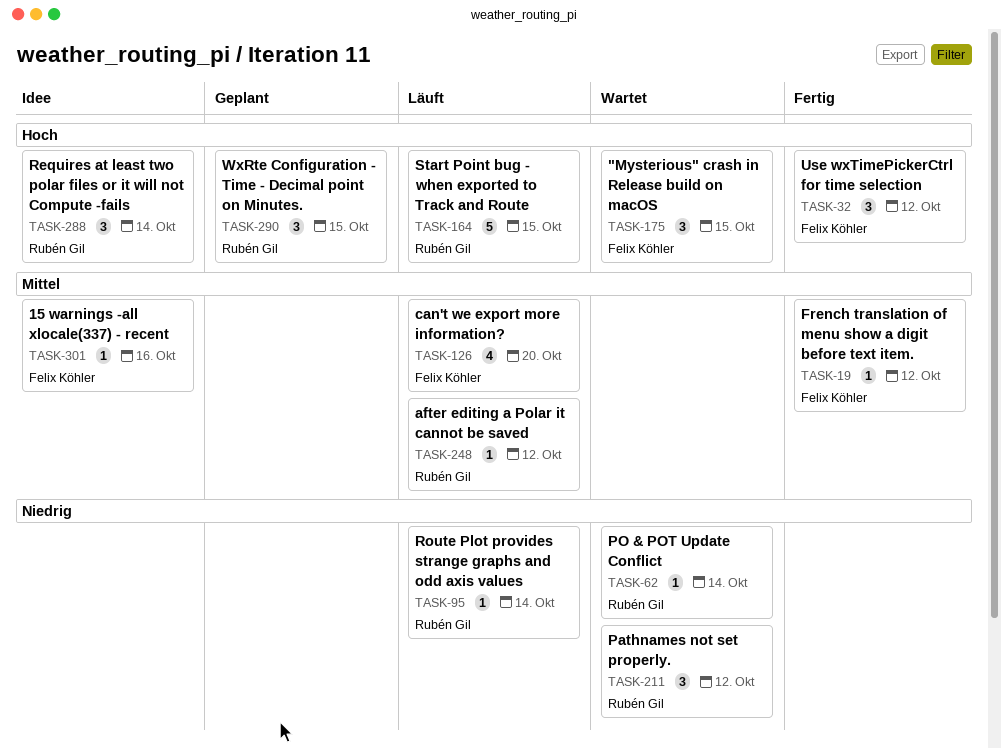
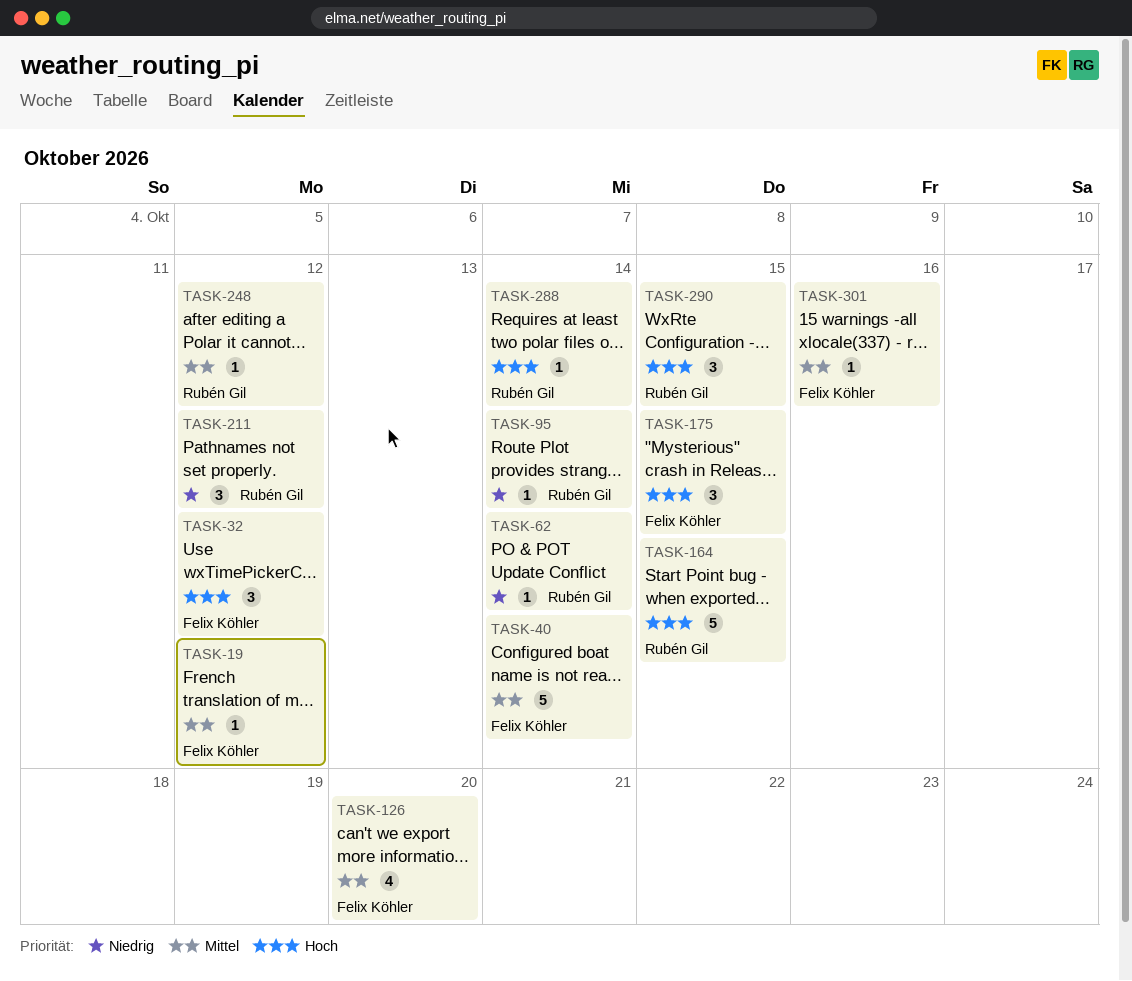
TASK-40: none -> present
TASK-288, estimate: 3 -> 1

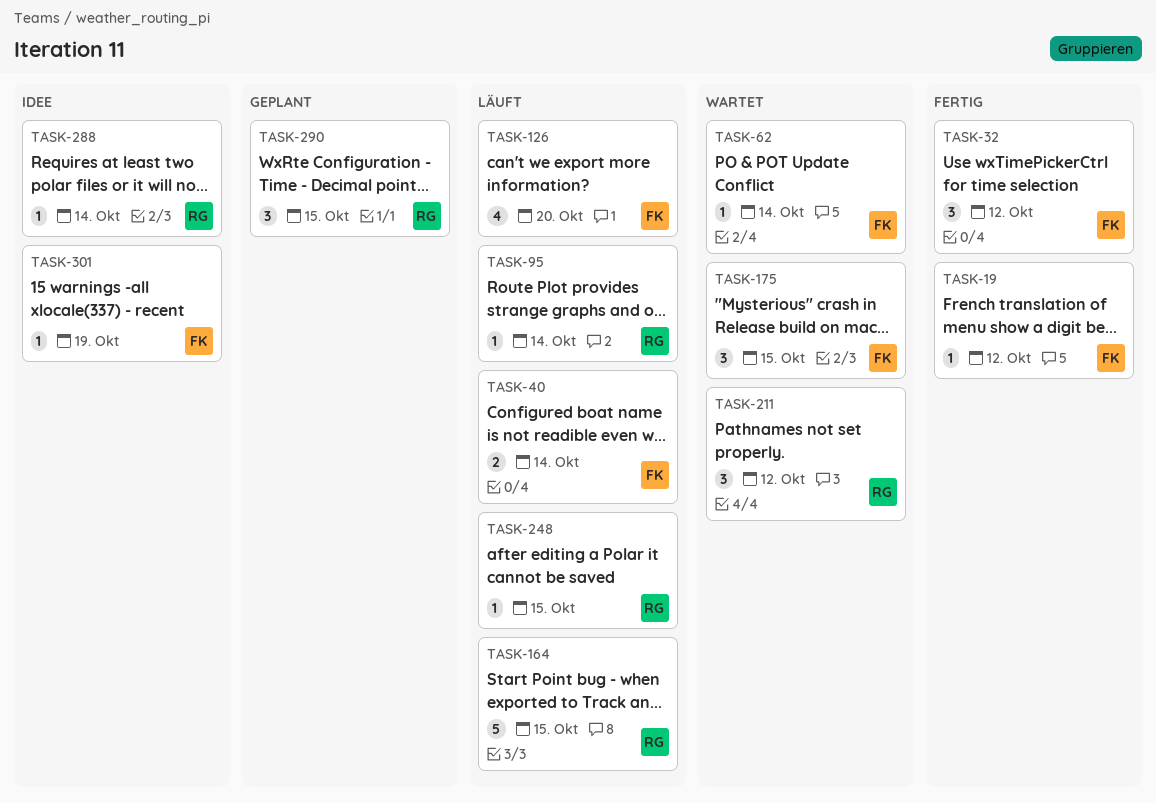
TASK-40, estimate: 5 -> 2
TASK-62, owner: Rubén Gil -> Felix Köhler
TASK-248, due: Oct 12 -> Oct 15
TASK-301, due: Oct 16 -> Oct 19

